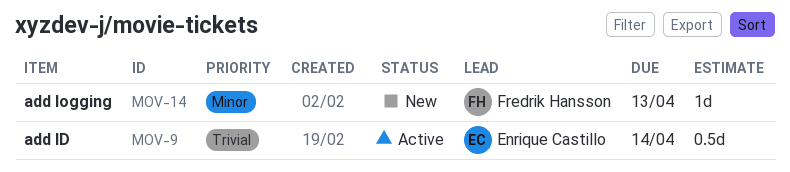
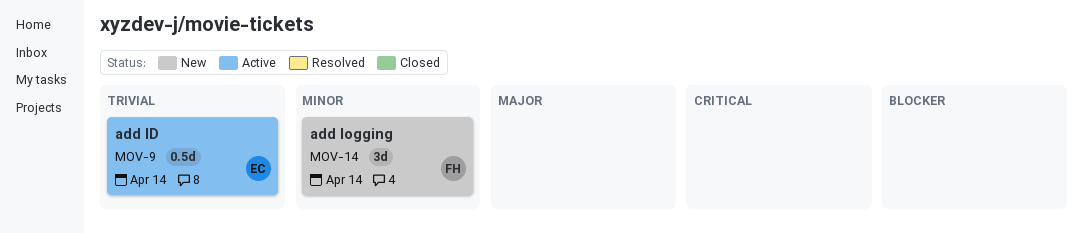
MOV-14, estimate: 1d -> 3d
MOV-14, due: Apr 13 -> Apr 14

